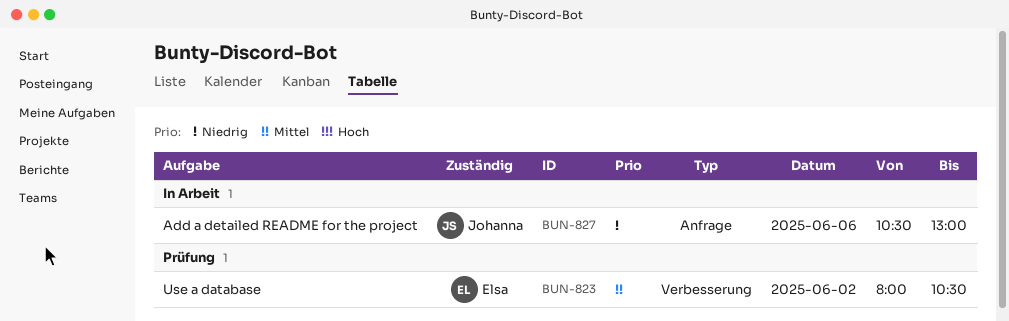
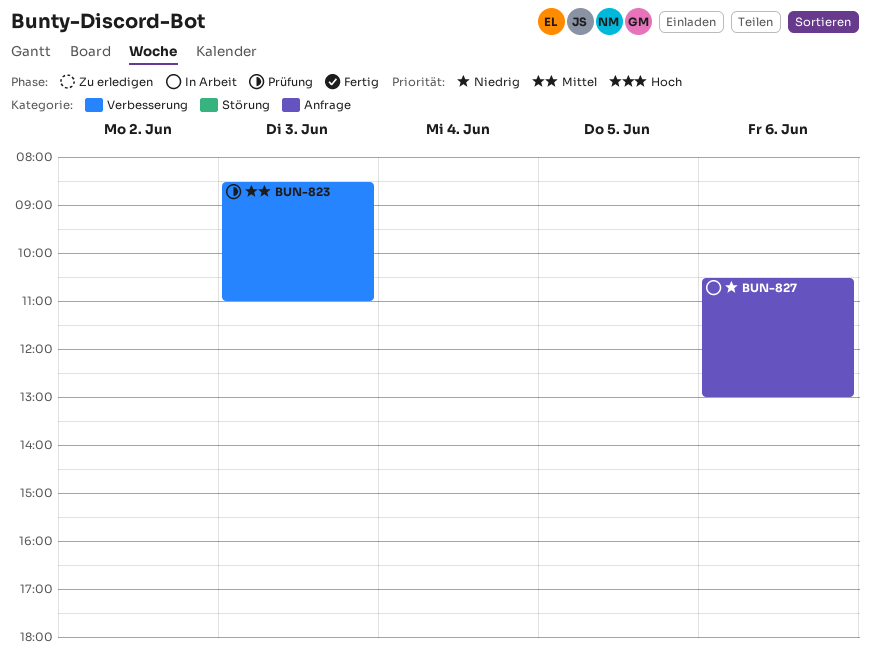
BUN-823, day: Jun 2 -> Jun 3
BUN-823, begins: 08:00 -> 08:30
BUN-823, ends: 10:30 -> 11:00

